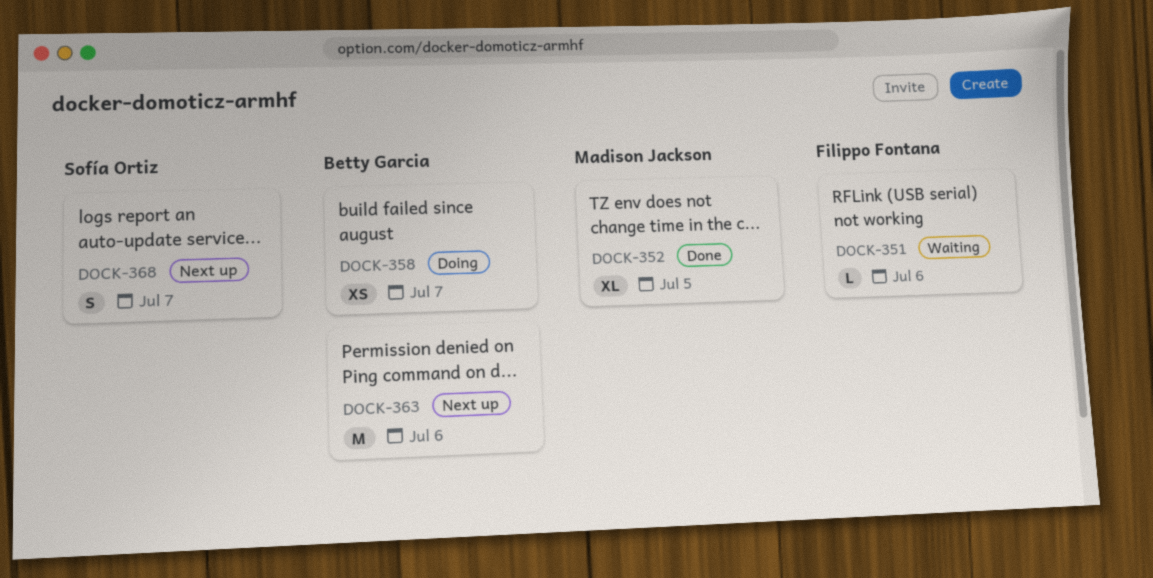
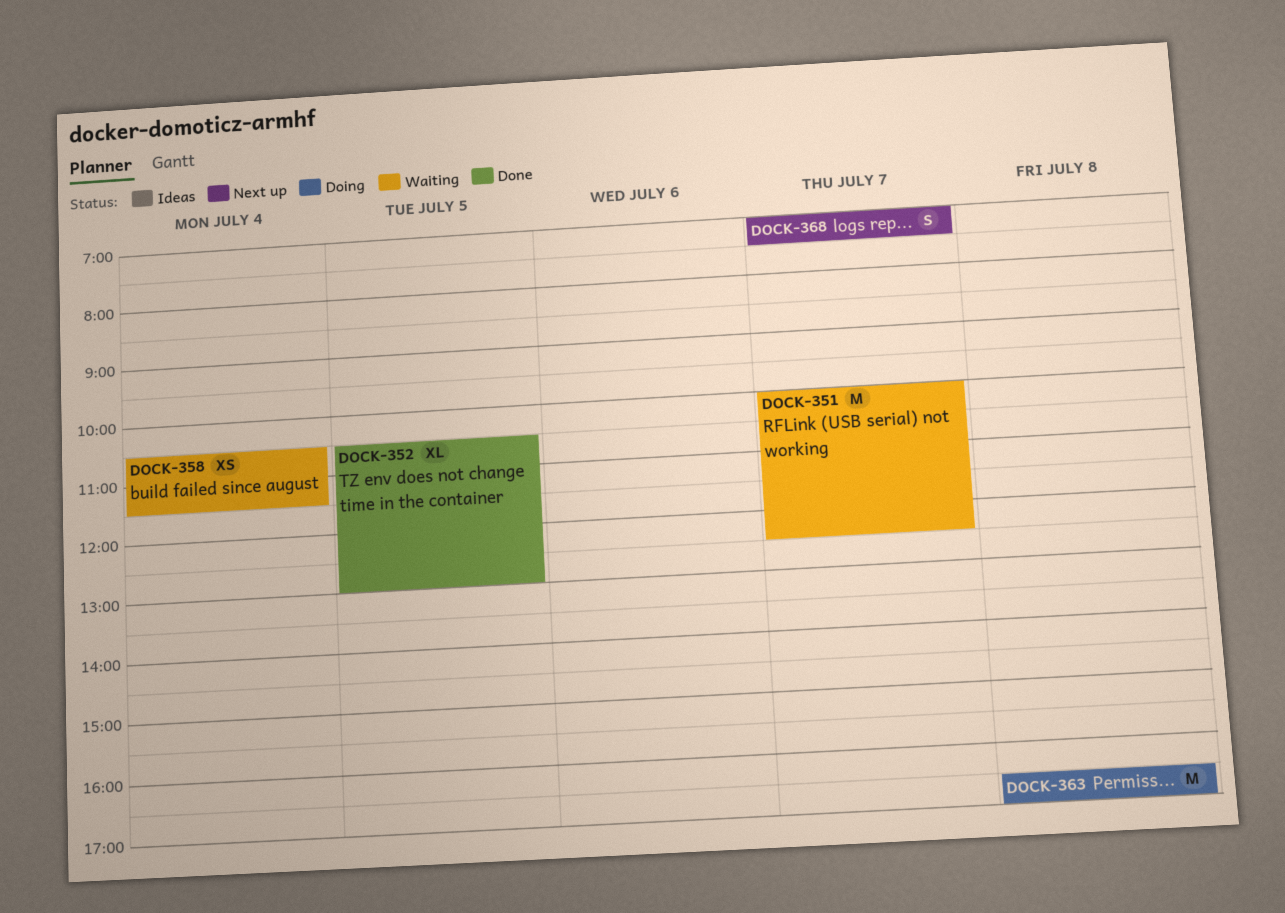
DOCK-351, estimate: L -> M
DOCK-351, day: Jul 6 -> Jul 7
DOCK-358, status: Doing -> Waiting
DOCK-358, day: Jul 7 -> Jul 4
DOCK-363, status: Next up -> Doing
DOCK-363, day: Jul 6 -> Jul 8

